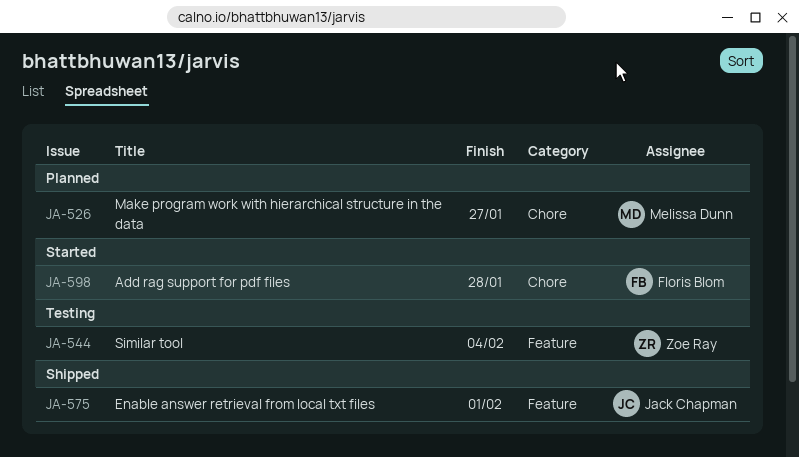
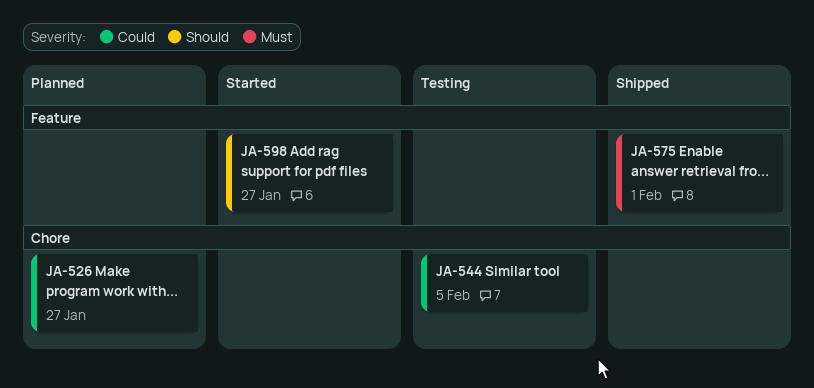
JA-544, label: Feature -> Chore
JA-544, due: Feb 4 -> Feb 5
JA-598, label: Chore -> Feature
JA-598, due: Jan 28 -> Jan 27

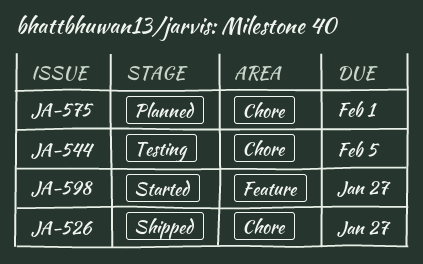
JA-526, status: Planned -> Shipped
JA-575, status: Shipped -> Planned
JA-575, label: Feature -> Chore

